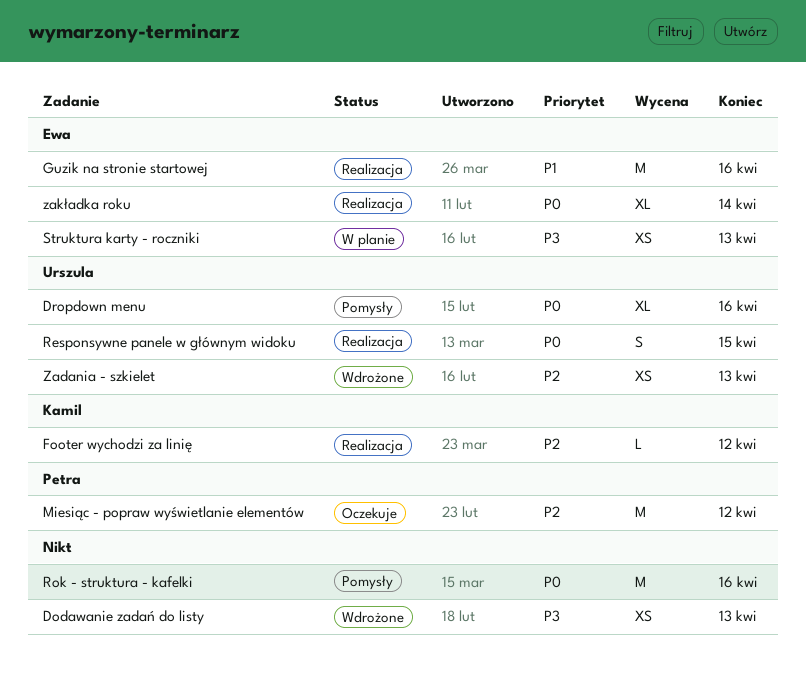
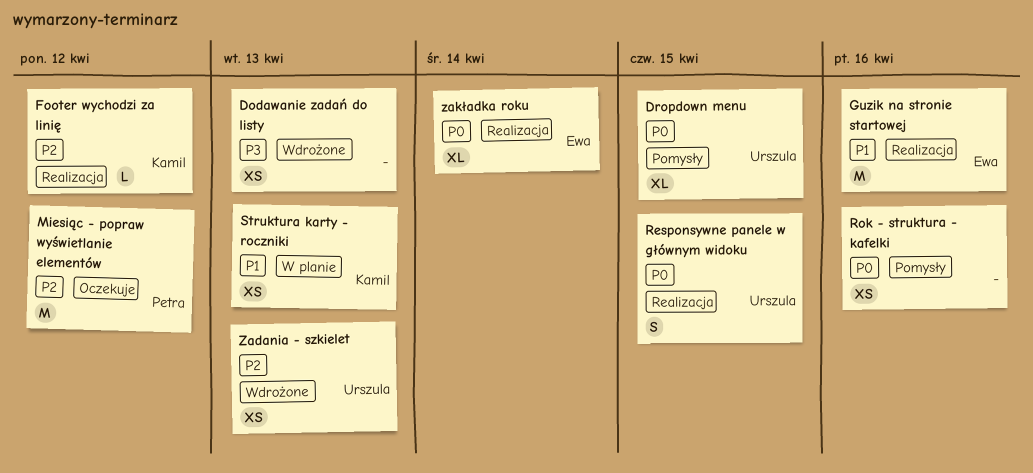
Dropdown menu, due: Apr 16 -> Apr 15
Rok - struktura - kafelki, estimate: M -> XS
Struktura karty - roczniki, owner: Ewa -> Kamil
Struktura karty - roczniki, priority: P3 -> P1

